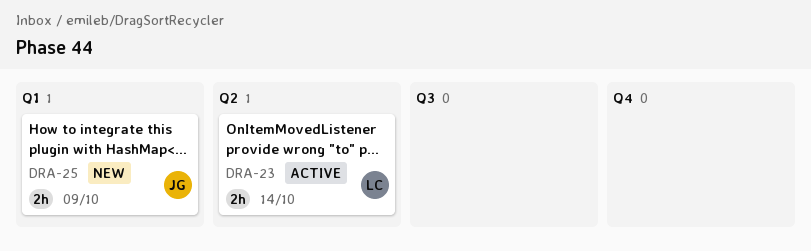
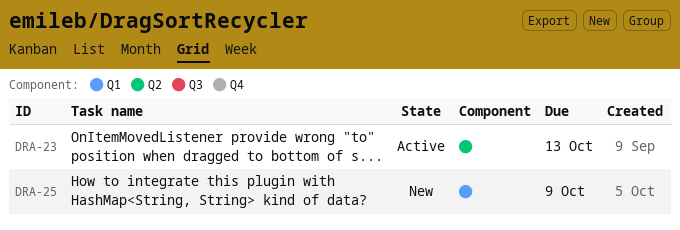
DRA-23, due: Oct 14 -> Oct 13

